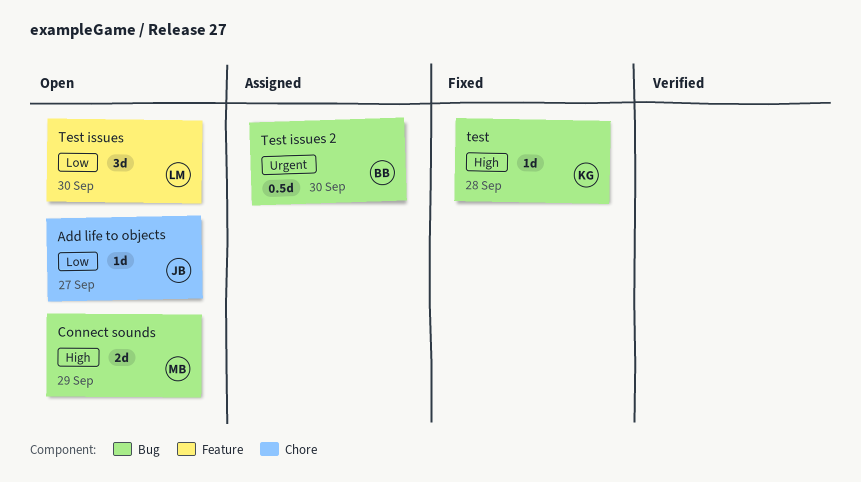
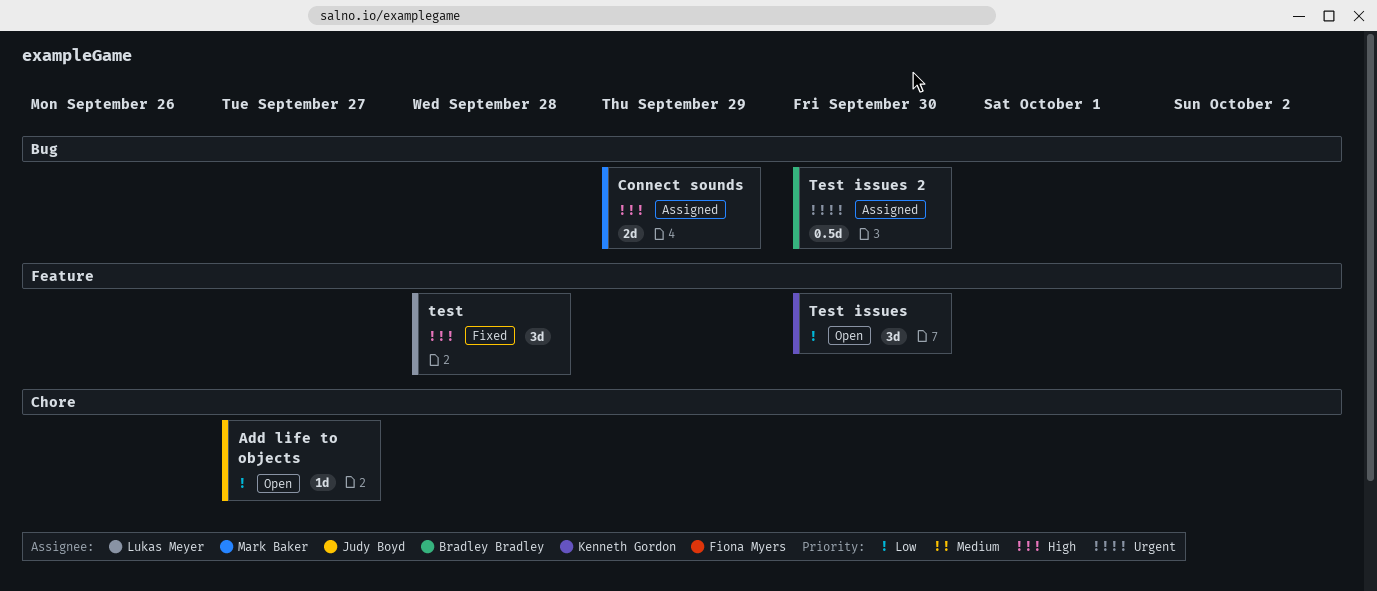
test, owner: Kenneth Gordon -> Lukas Meyer
test, label: Bug -> Feature
test, estimate: 1d -> 3d
Test issues, owner: Lukas Meyer -> Kenneth Gordon
Сonnect sounds, status: Open -> Assigned

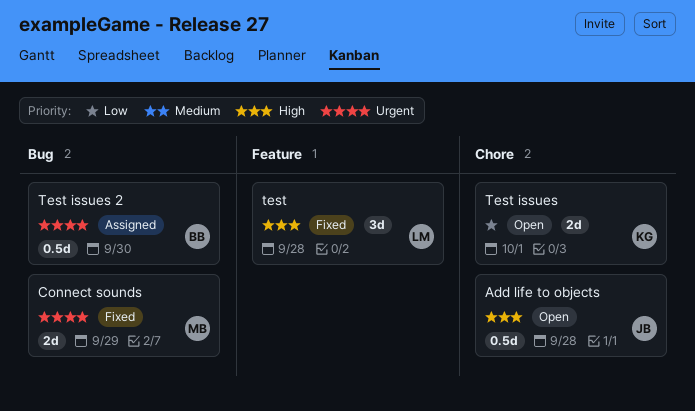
Add life to objects, priority: Low -> High
Add life to objects, estimate: 1d -> 0.5d
Add life to objects, due: Sep 27 -> Sep 28
Test issues, label: Feature -> Chore
Test issues, estimate: 3d -> 2d
Test issues, due: Sep 30 -> Oct 1
Сonnect sounds, status: Assigned -> Fixed
Сonnect sounds, priority: High -> Urgent

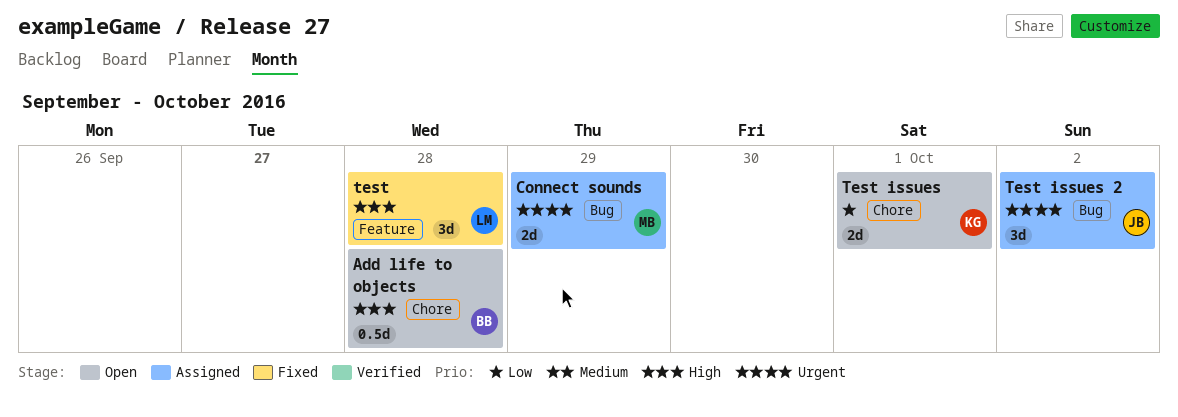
Add life to objects, owner: JB -> BB
Test issues 2, owner: BB -> JB
Test issues 2, estimate: 0.5d -> 3d
Test issues 2, due: Sep 30 -> Oct 2
Сonnect sounds, status: Fixed -> Assigned

